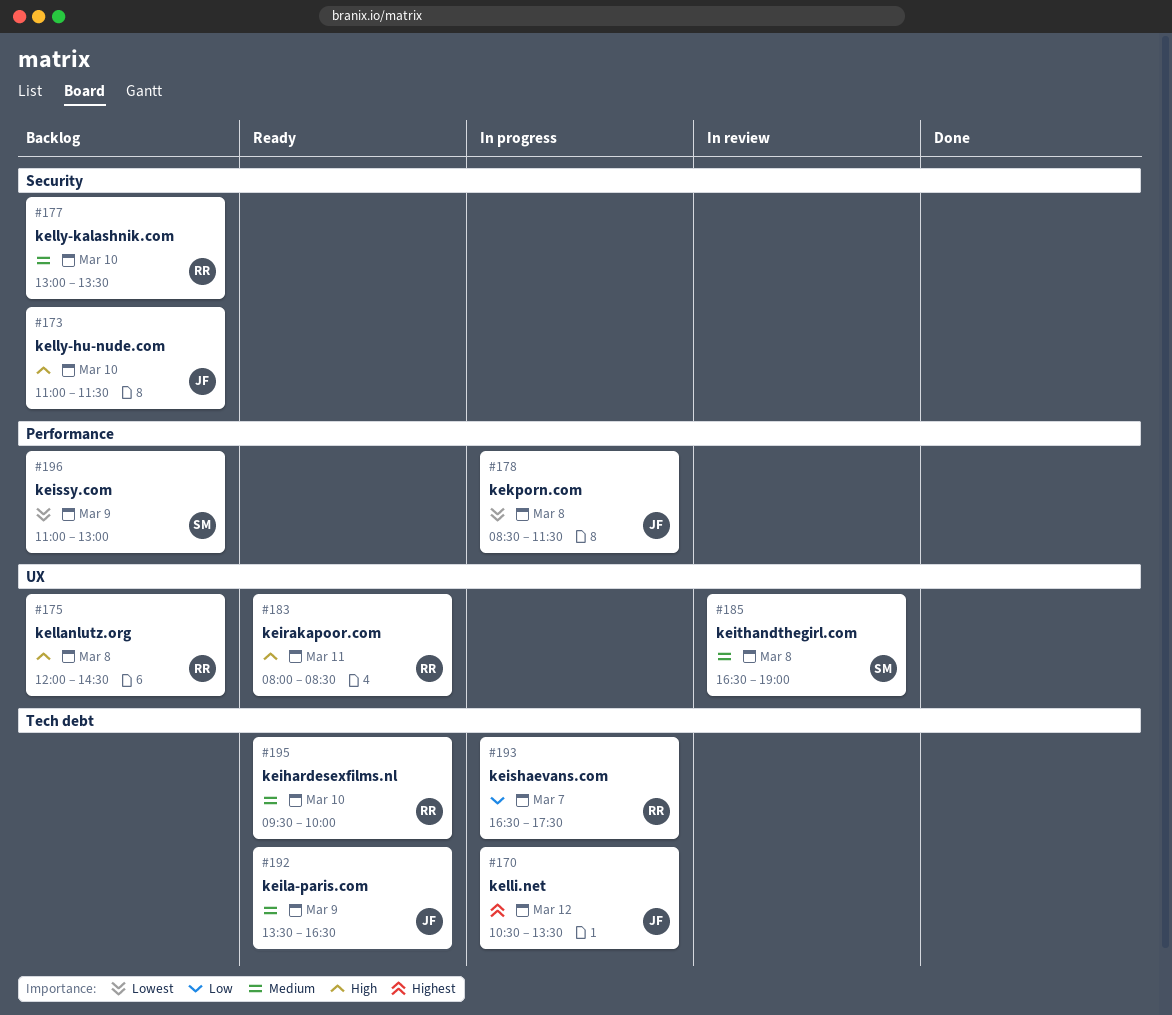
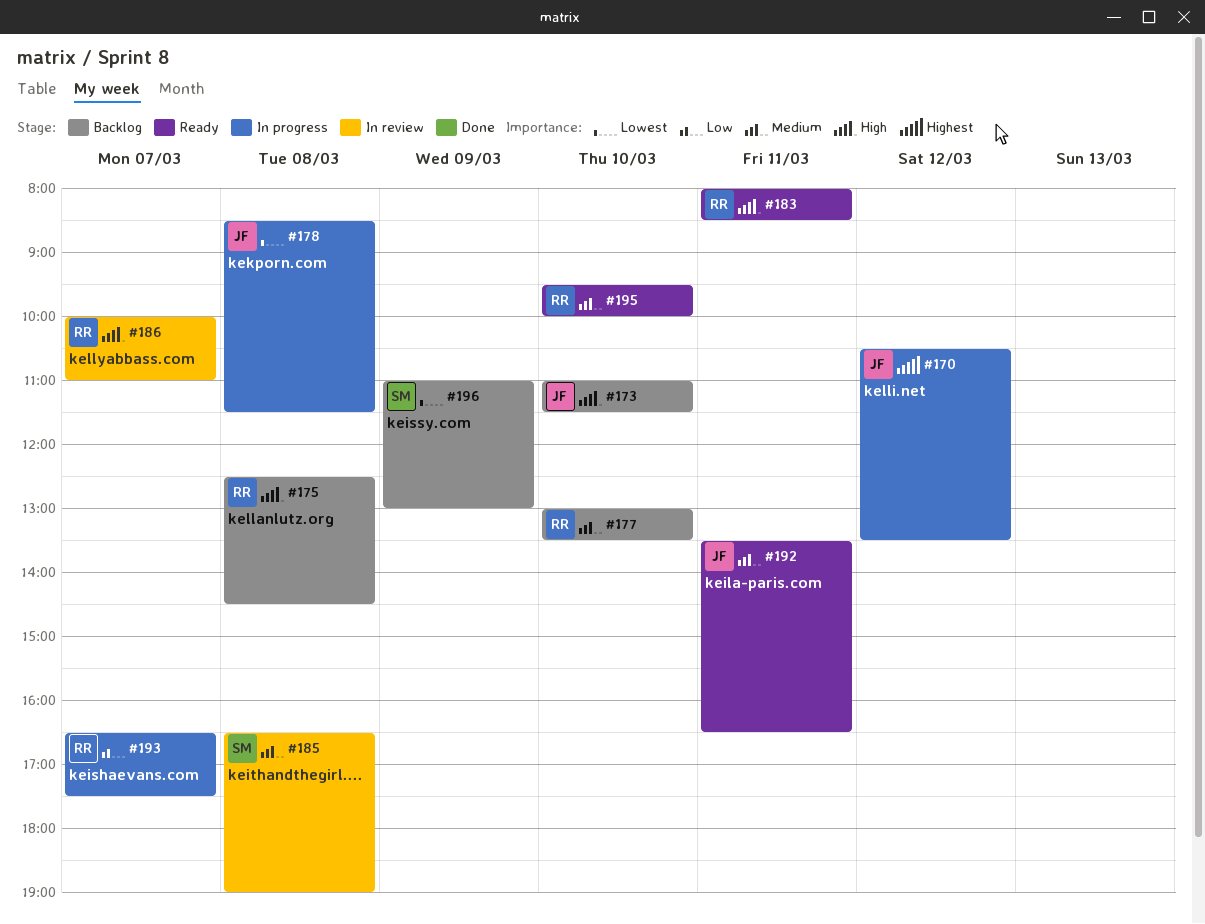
#175, begins: 12:00 -> 12:30
#186: none -> present
#192, day: Mar 9 -> Mar 11

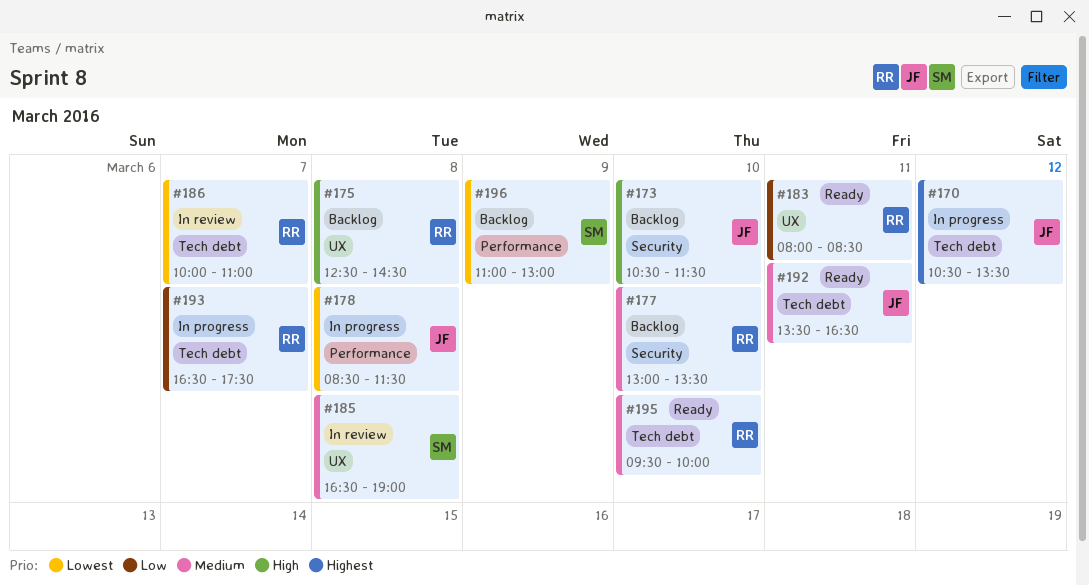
#173, begins: 11:00 -> 10:30
#183, priority: High -> Low
#186, priority: High -> Lowest

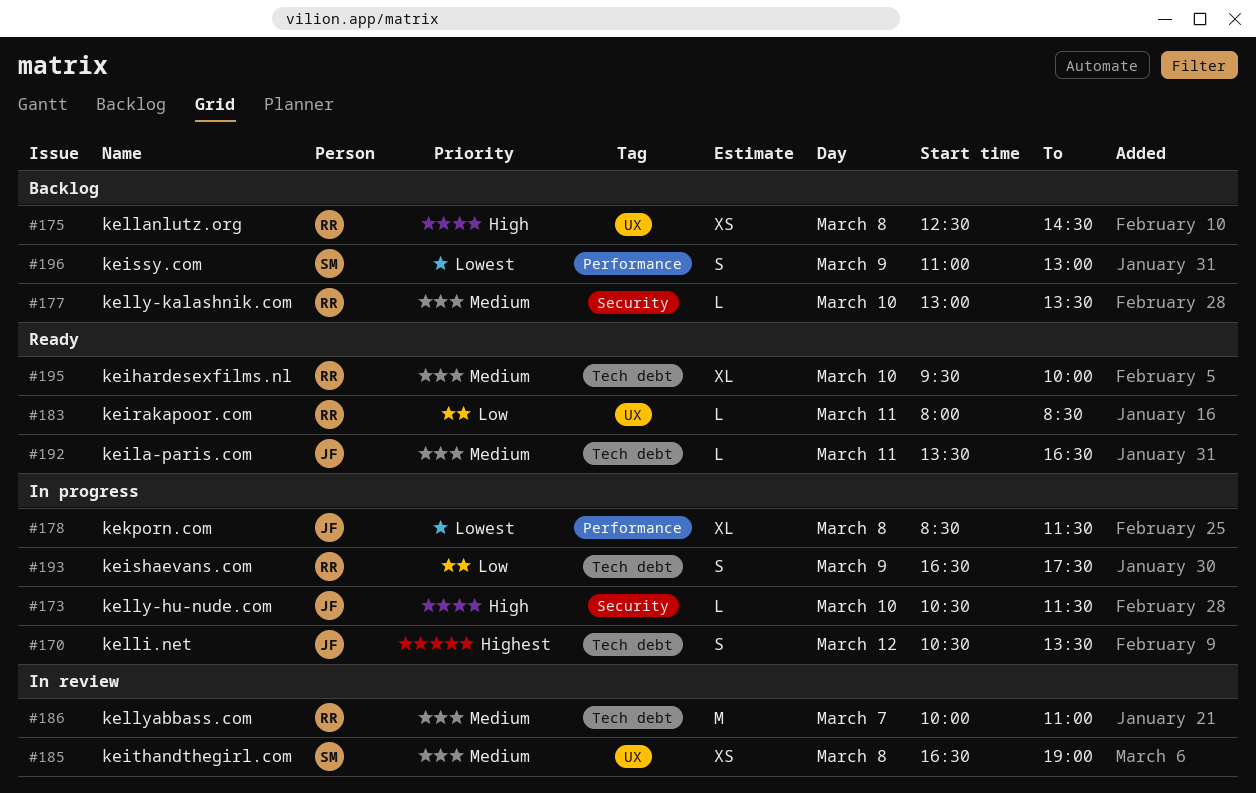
#173, status: Backlog -> In progress
#186, priority: Lowest -> Medium
#193, day: Mar 7 -> Mar 9

